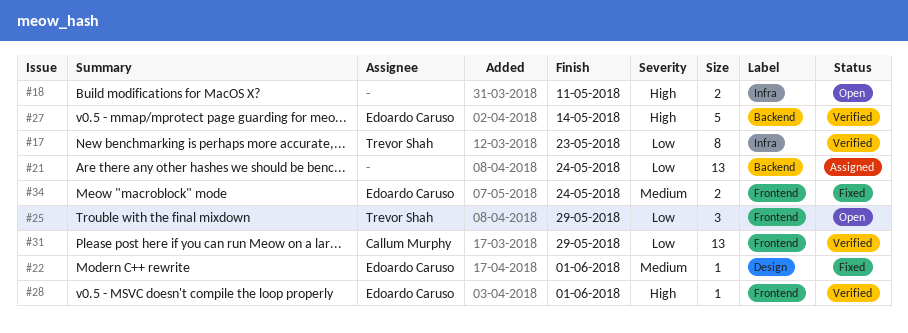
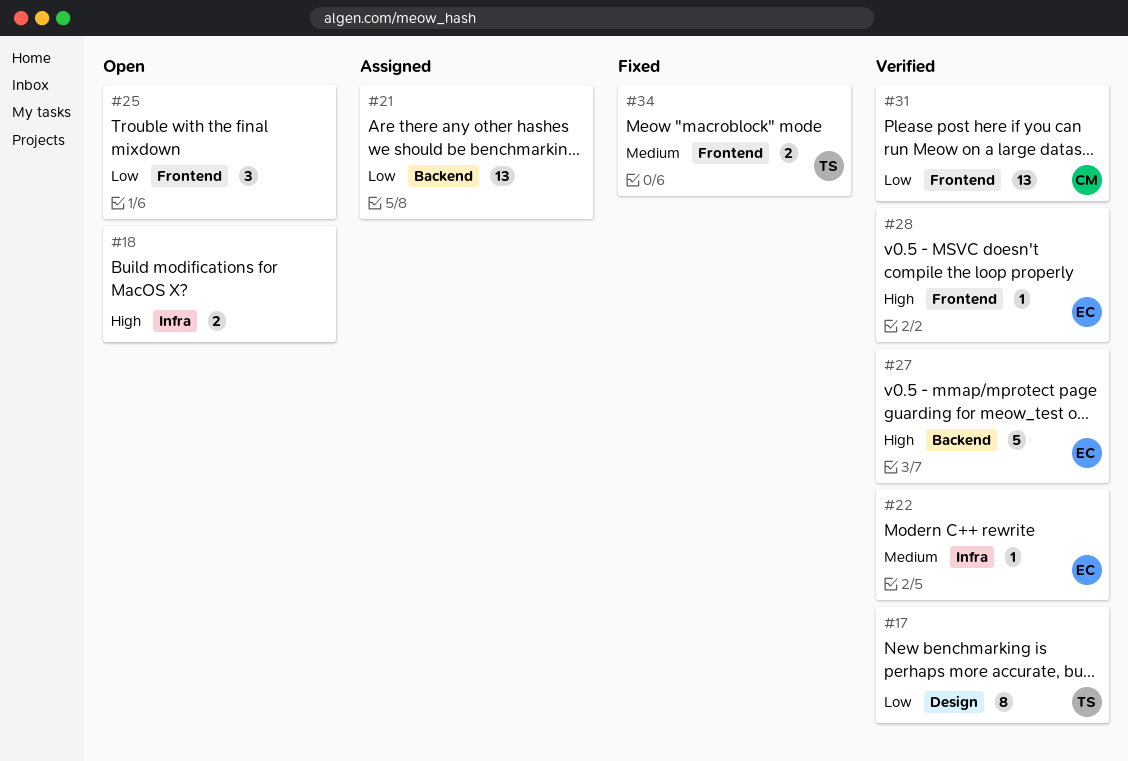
#17, label: Infra -> Design
#22, status: Fixed -> Verified
#22, label: Design -> Infra
#25, owner: Trevor Shah -> none
#34, owner: Edoardo Caruso -> Trevor Shah

